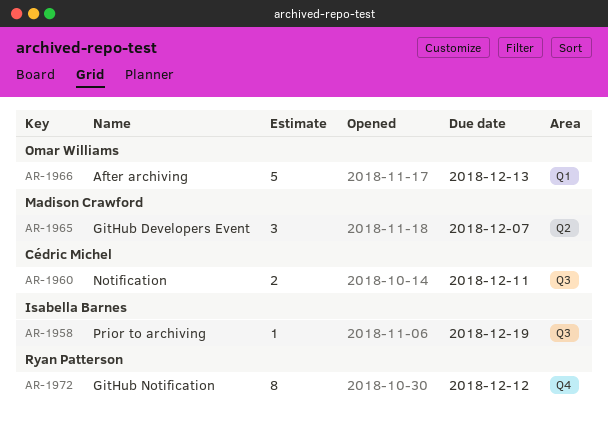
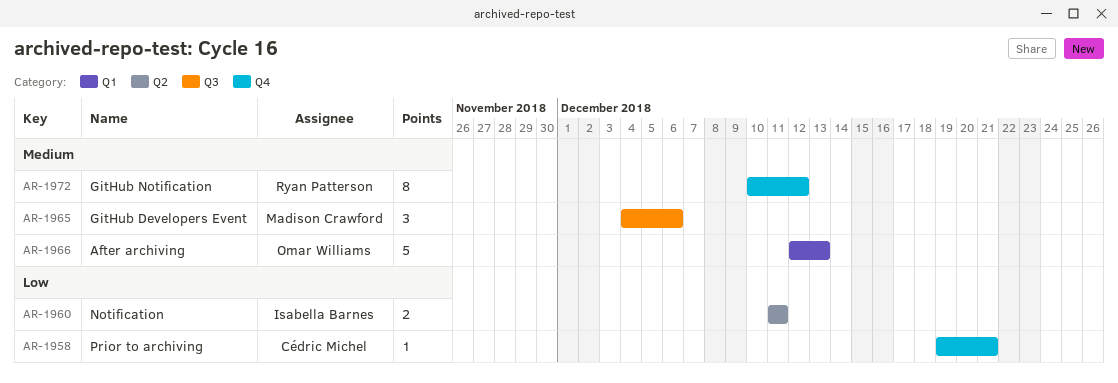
AR-1958, owner: Isabella Barnes -> Cédric Michel
AR-1958, label: Q3 -> Q4
AR-1958, due: Dec 19 -> Dec 21
AR-1960, owner: Cédric Michel -> Isabella Barnes
AR-1960, label: Q3 -> Q2
AR-1965, label: Q2 -> Q3
AR-1965, due: Dec 7 -> Dec 6

